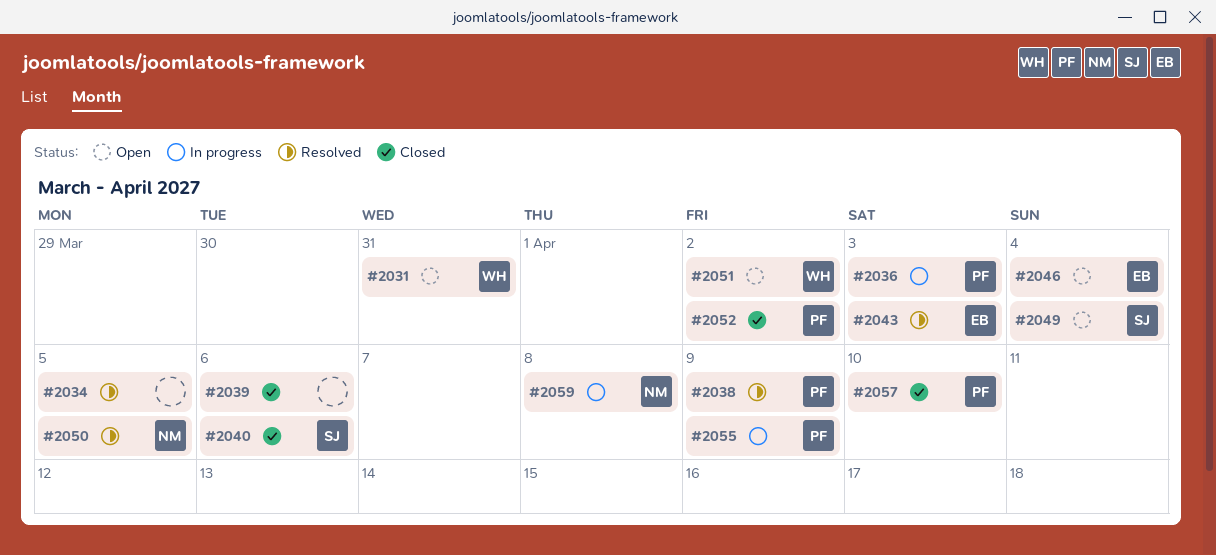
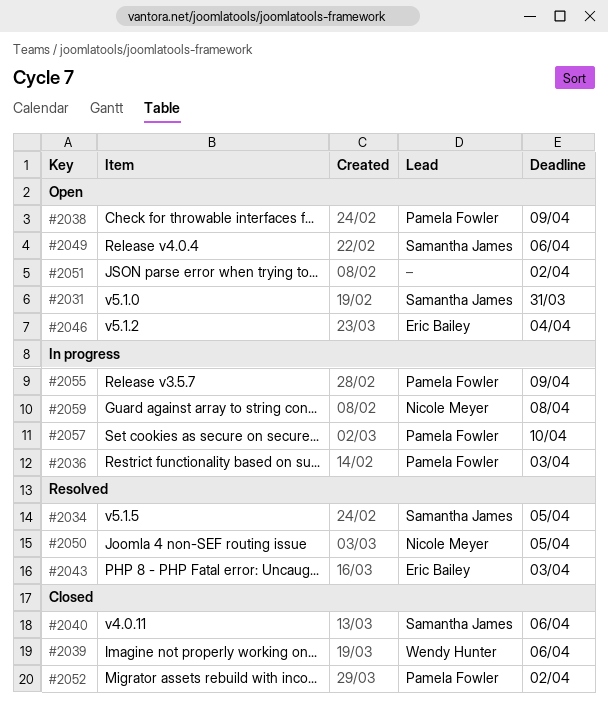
#2031, owner: Wendy Hunter -> Samantha James
#2034, owner: none -> Samantha James
#2038, status: Resolved -> Open
#2039, owner: none -> Wendy Hunter
#2049, due: Apr 4 -> Apr 6
#2051, owner: Wendy Hunter -> none
#2057, status: Closed -> In progress

